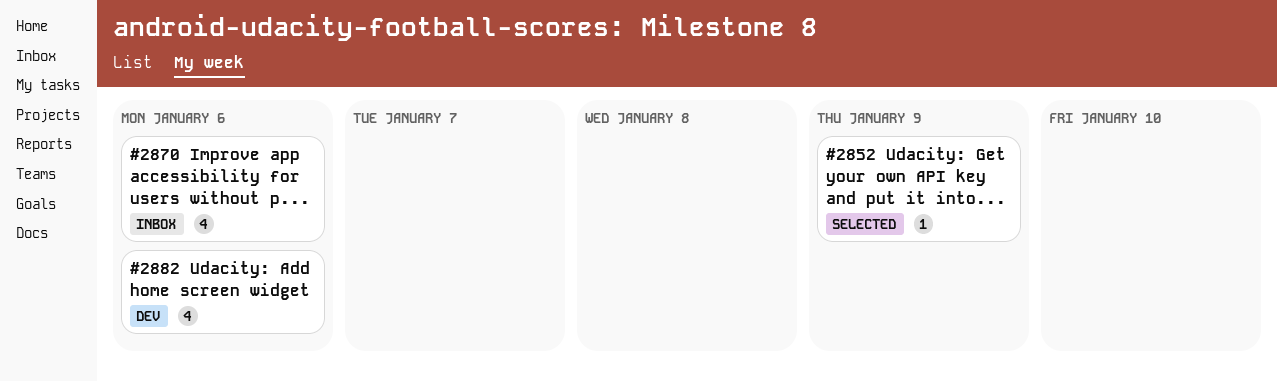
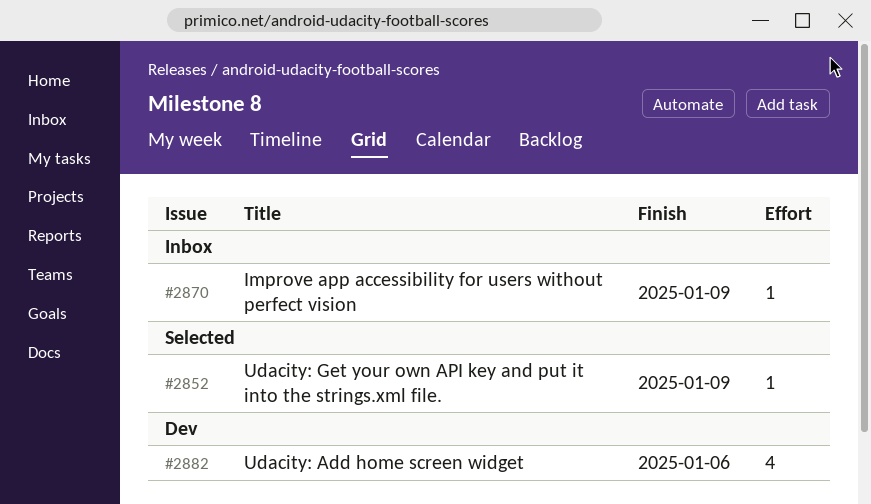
#2870, estimate: 4 -> 1
#2870, due: Jan 6 -> Jan 9

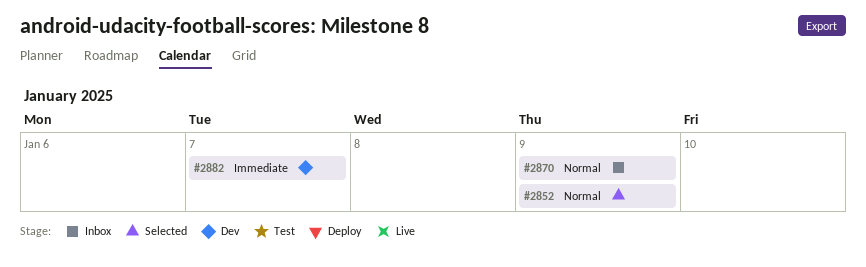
#2882, due: Jan 6 -> Jan 7

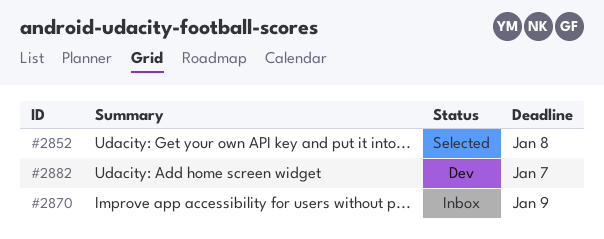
#2852, due: Jan 9 -> Jan 8

